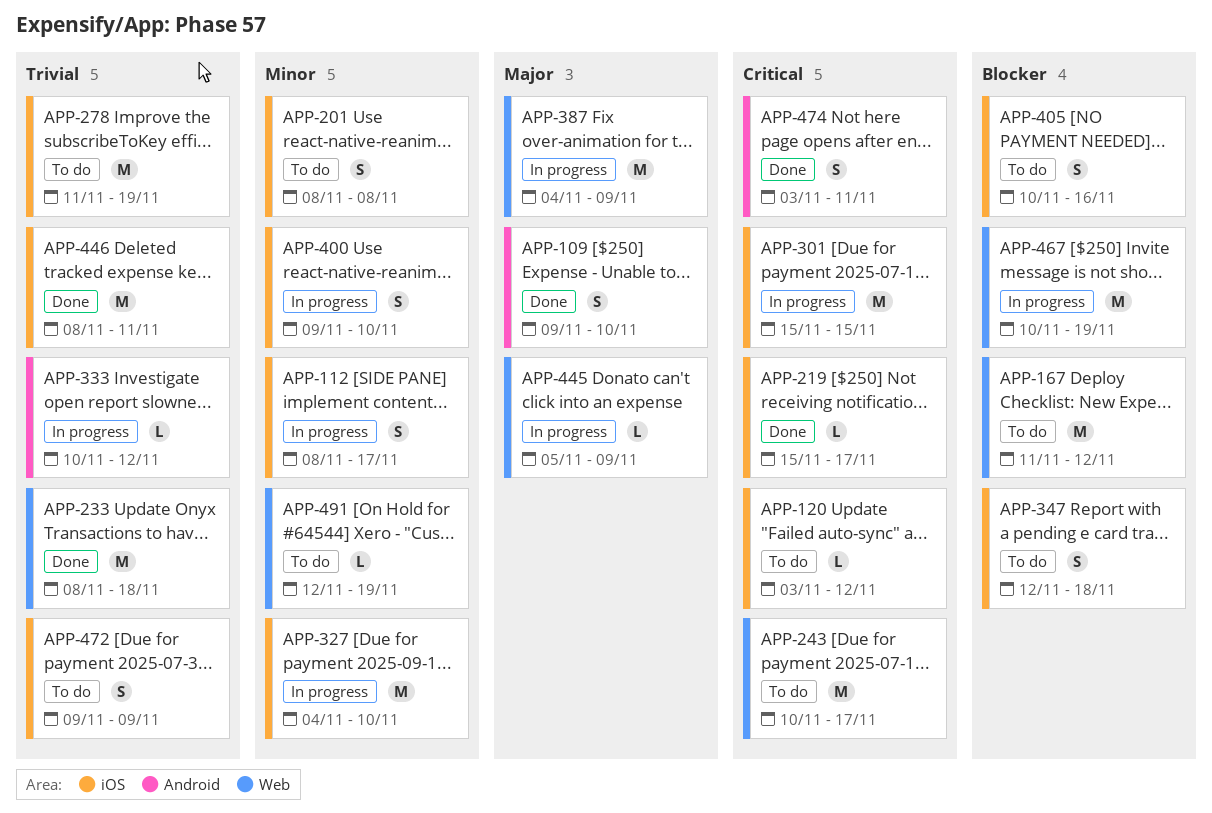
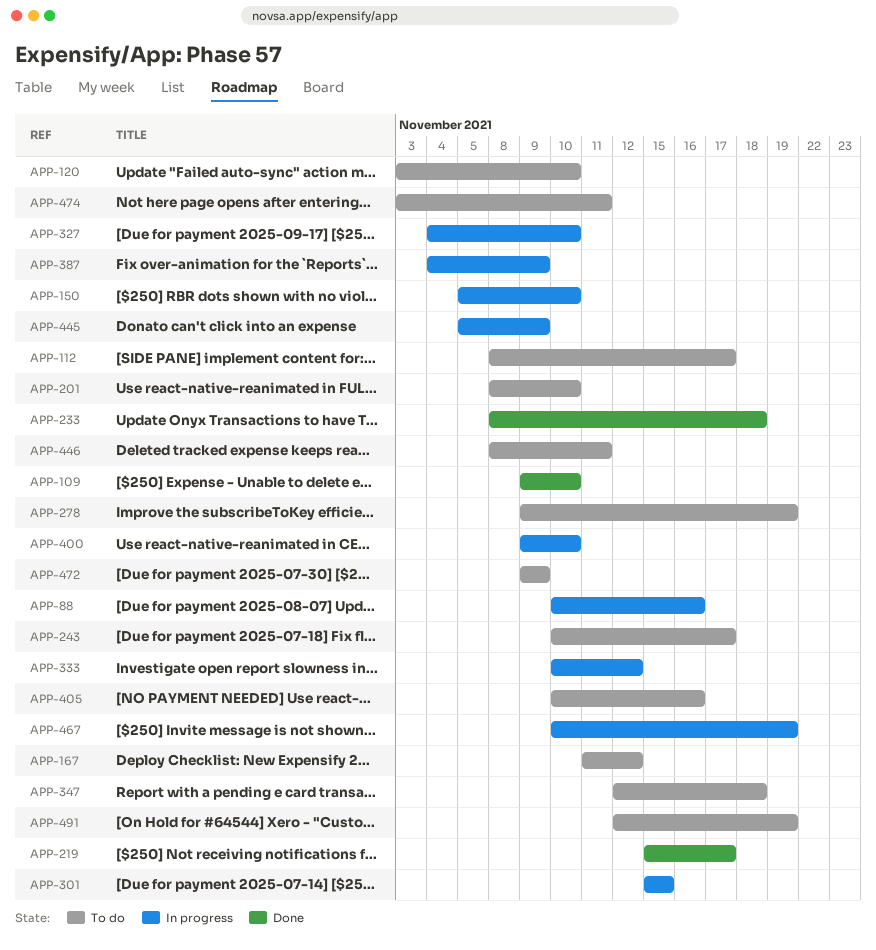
APP-88: none -> present
APP-112, status: In progress -> To do
APP-120, due: Nov 12 -> Nov 10
APP-150: none -> present
APP-201, due: Nov 8 -> Nov 10
APP-278, start: Nov 11 -> Nov 9
APP-446, status: Done -> To do
APP-474, status: Done -> To do

